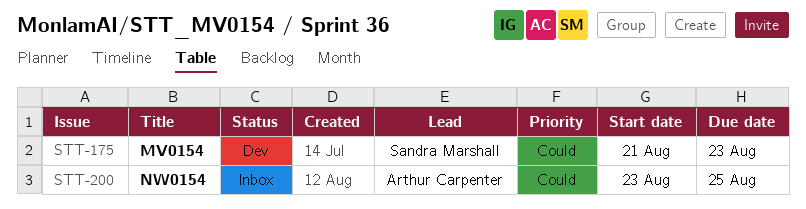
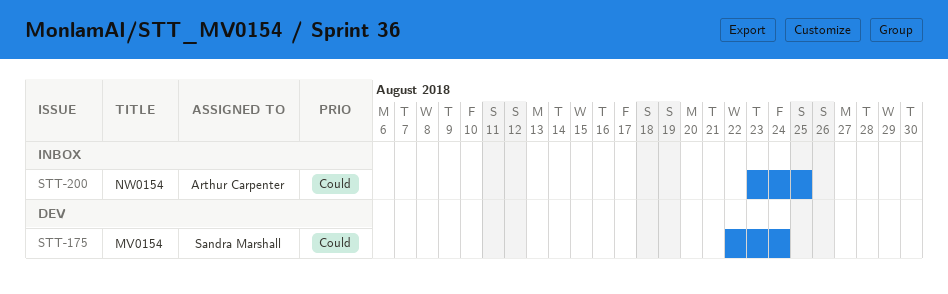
STT-175, start: Aug 21 -> Aug 22
STT-175, due: Aug 23 -> Aug 24

